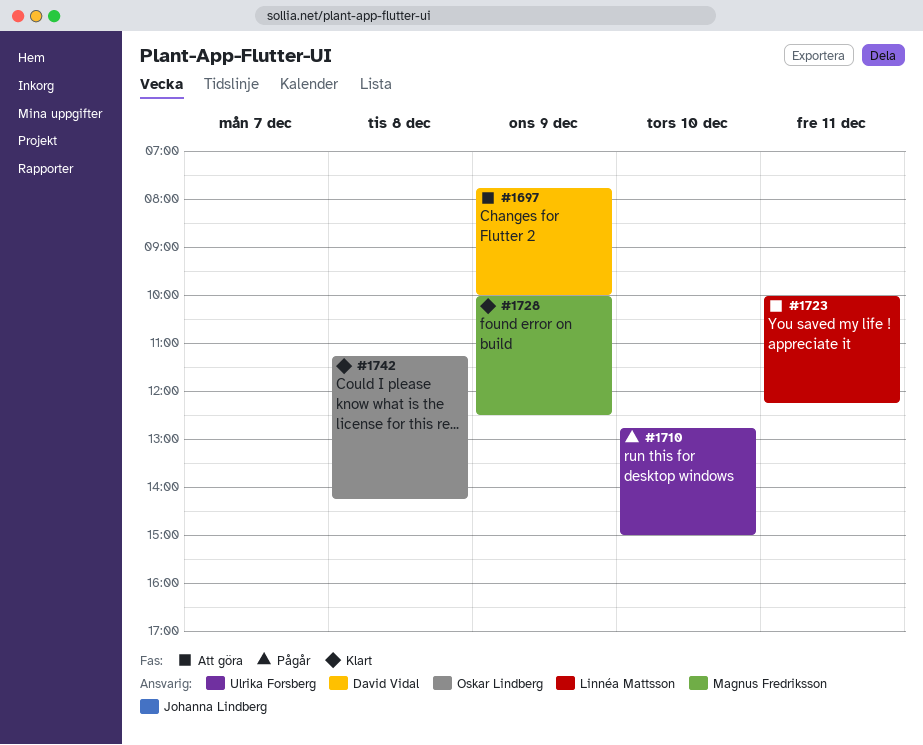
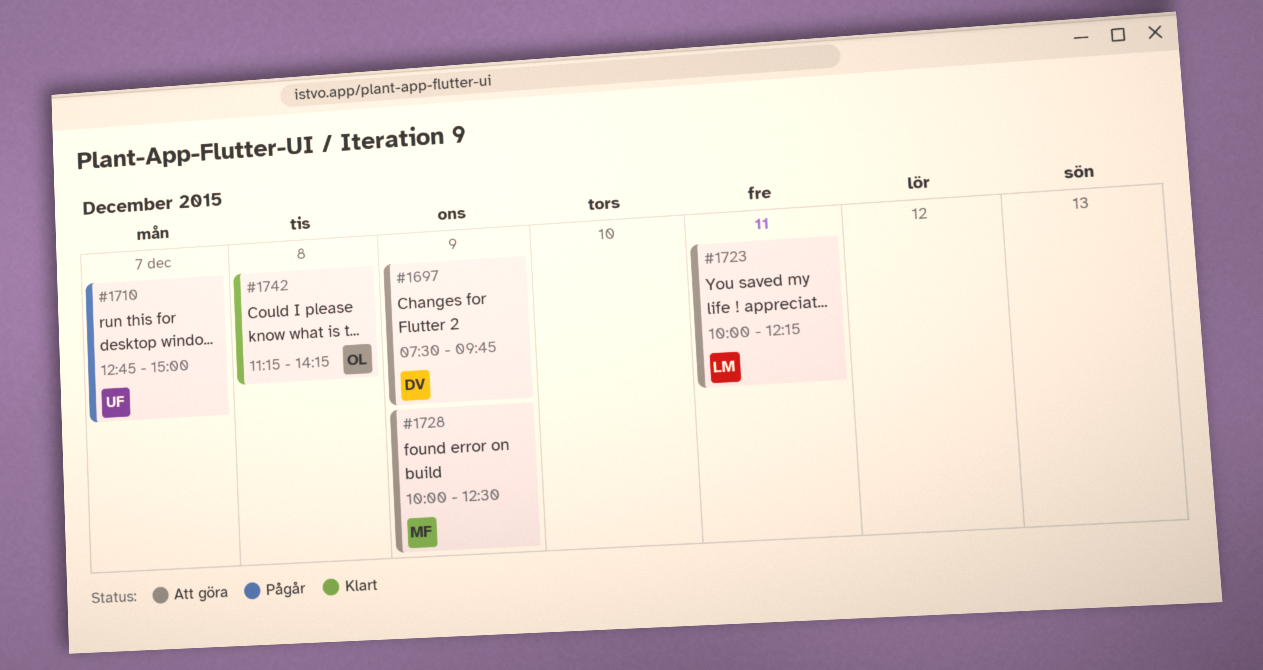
#1697, begins: 07:45 -> 07:30
#1697, ends: 10:00 -> 09:45
#1710, day: Dec 10 -> Dec 7
#1728, status: Klart -> Att göra

